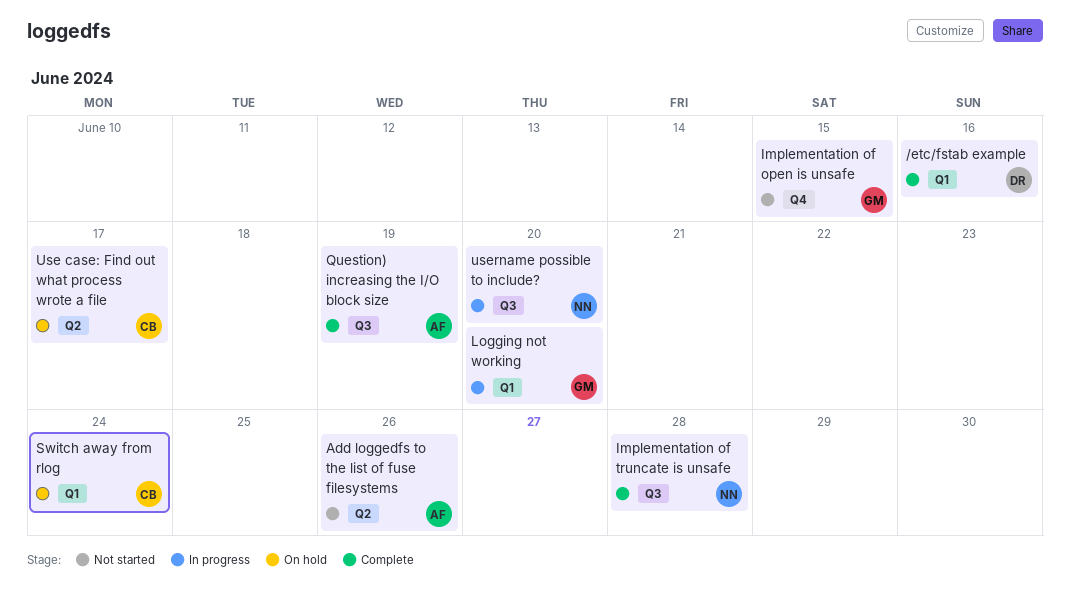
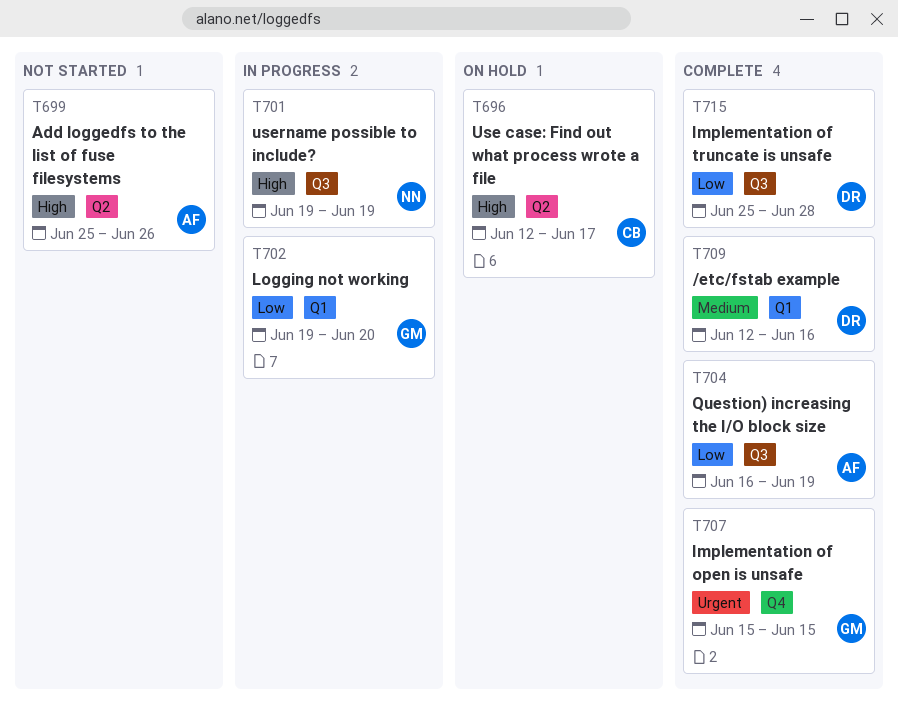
Implementation of open is unsafe, status: Not started -> Complete
Implementation of truncate is unsafe, owner: NN -> DR
Switch away from rlog: present -> none
username possible to include?, due: Jun 20 -> Jun 19

